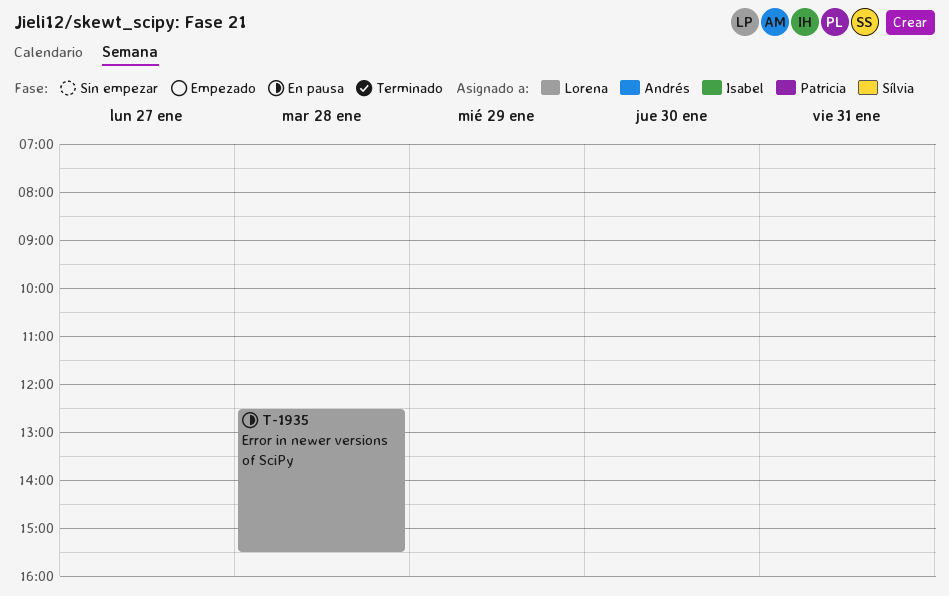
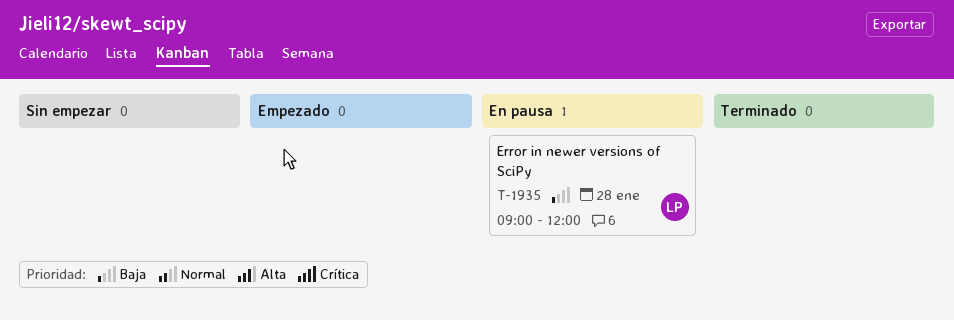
T-1935, begins: 12:30 -> 09:00
T-1935, ends: 15:30 -> 12:00

